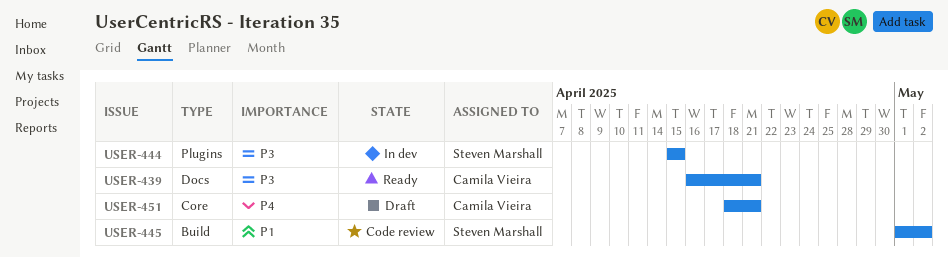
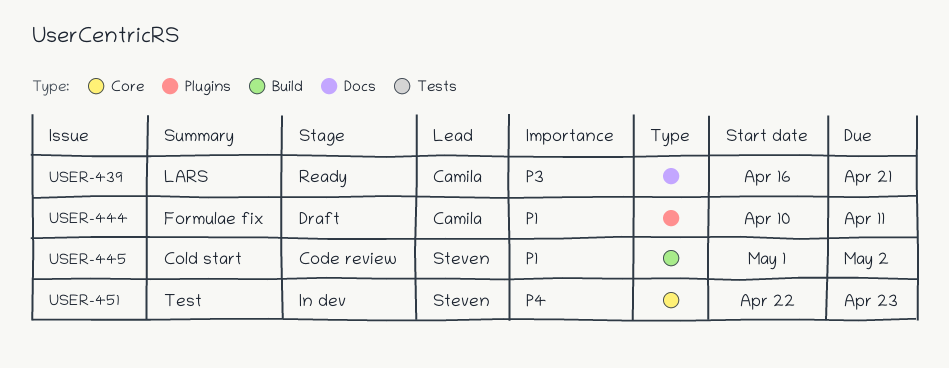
USER-444, status: In dev -> Draft
USER-444, owner: Steven Marshall -> Camila Vieira
USER-444, priority: P3 -> P1
USER-444, start: Apr 15 -> Apr 10
USER-444, due: Apr 15 -> Apr 11
USER-451, status: Draft -> In dev
USER-451, owner: Camila Vieira -> Steven Marshall
USER-451, start: Apr 18 -> Apr 22
USER-451, due: Apr 21 -> Apr 23

